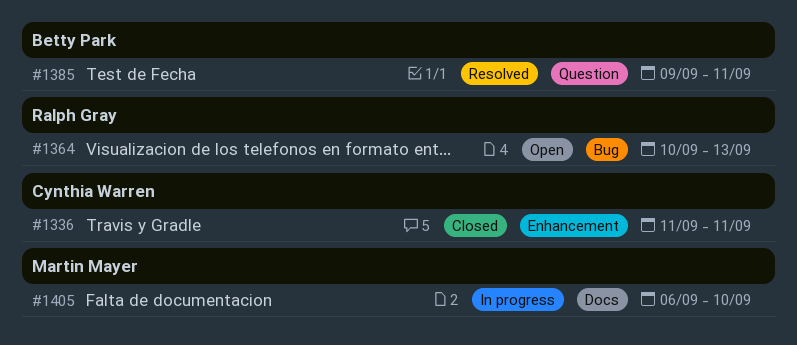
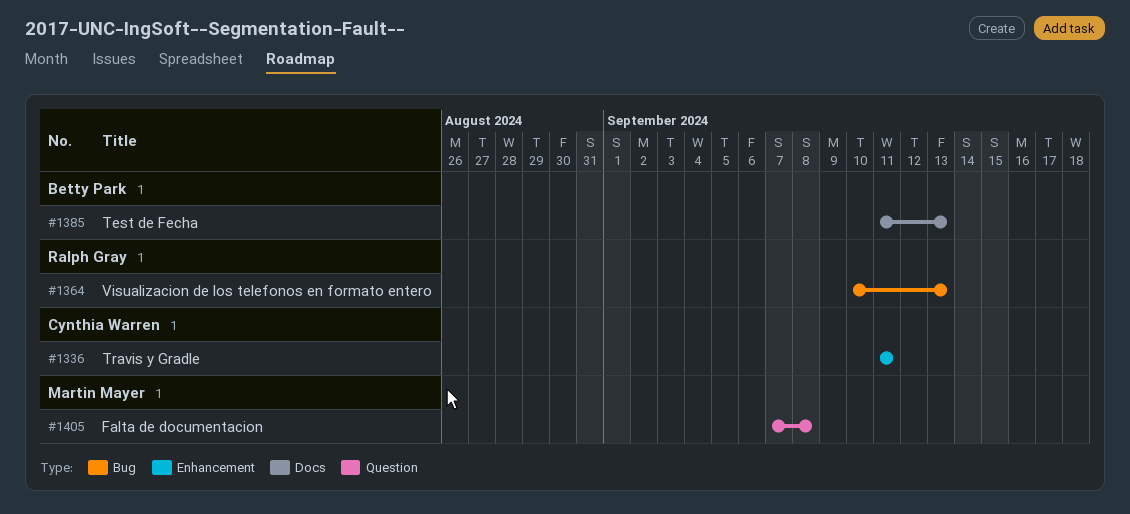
#1385, label: Question -> Docs
#1385, start: Sep 9 -> Sep 11
#1385, due: Sep 11 -> Sep 13
#1405, label: Docs -> Question
#1405, start: Sep 6 -> Sep 7
#1405, due: Sep 10 -> Sep 8

